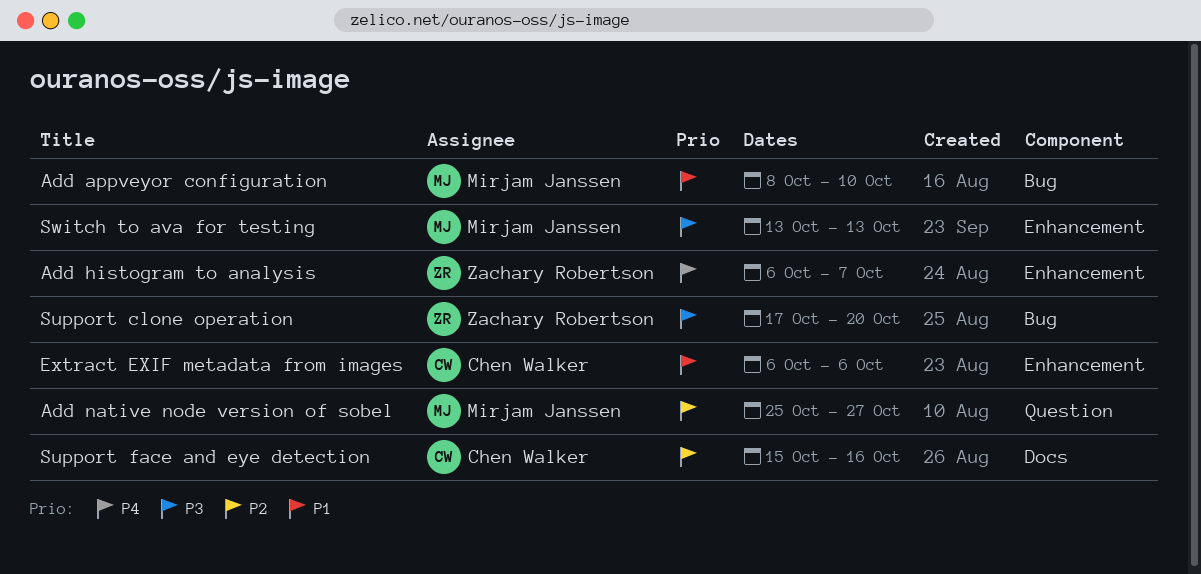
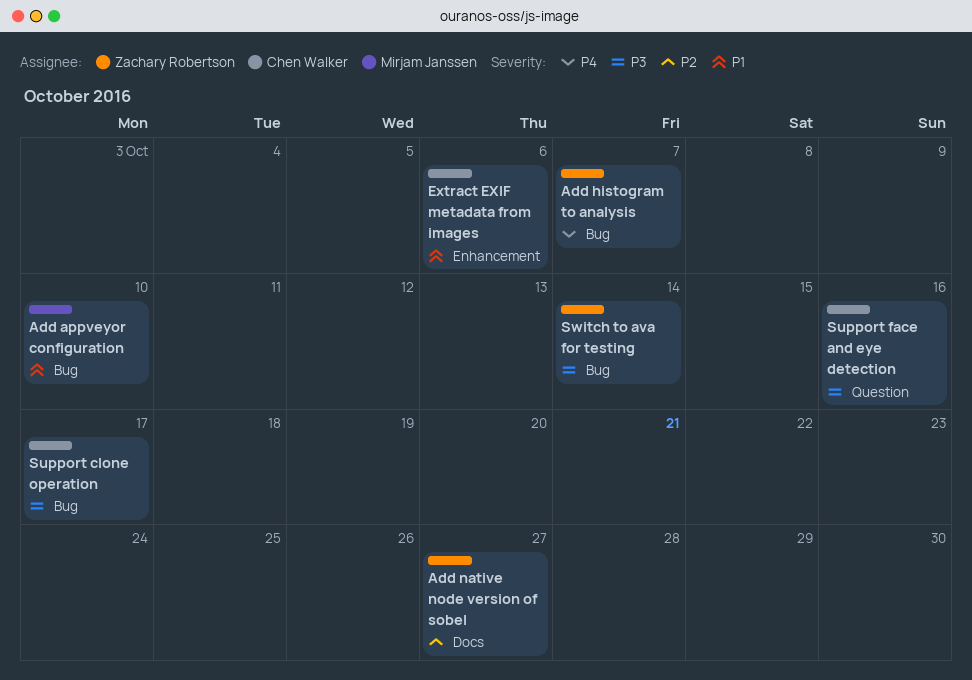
Add histogram to analysis, label: Enhancement -> Bug
Add native node version of sobel, owner: Mirjam Janssen -> Zachary Robertson
Add native node version of sobel, label: Question -> Docs
Support clone operation, owner: Zachary Robertson -> Chen Walker
Support clone operation, due: Oct 20 -> Oct 17
Support face and eye detection, priority: P2 -> P3
Support face and eye detection, label: Docs -> Question
Switch to ava for testing, owner: Mirjam Janssen -> Zachary Robertson
Switch to ava for testing, label: Enhancement -> Bug
Switch to ava for testing, due: Oct 13 -> Oct 14

